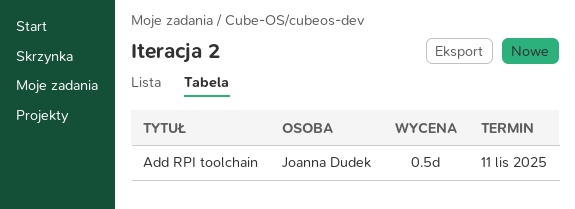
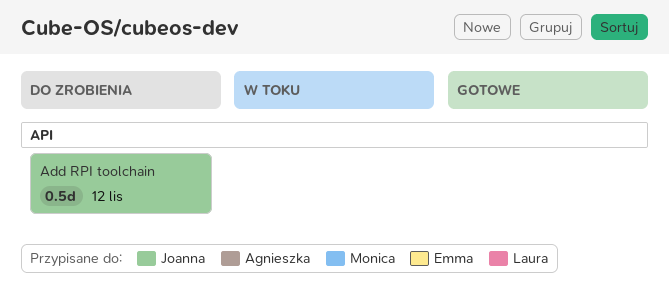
Add RPI toolchain, due: Nov 11 -> Nov 12

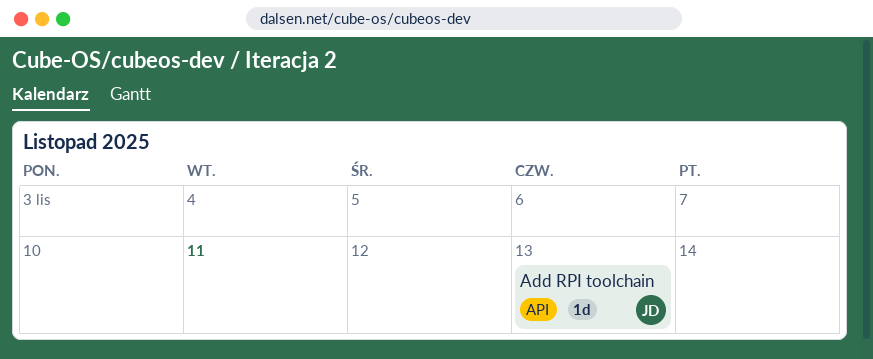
Add RPI toolchain, estimate: 0.5d -> 1d
Add RPI toolchain, due: Nov 12 -> Nov 13

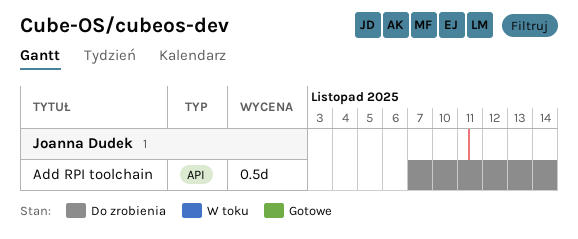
Add RPI toolchain, estimate: 1d -> 0.5d
Add RPI toolchain, due: Nov 13 -> Nov 14

